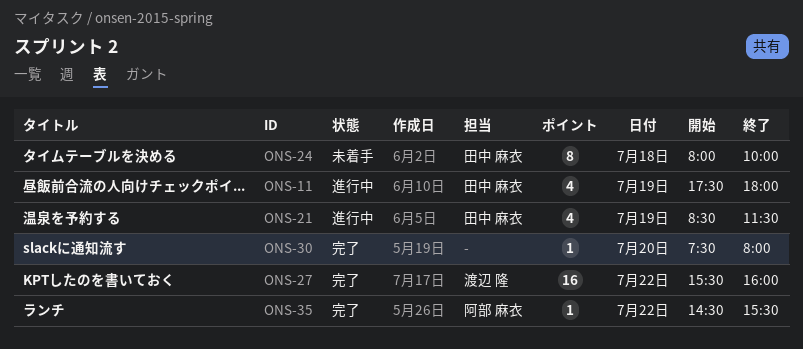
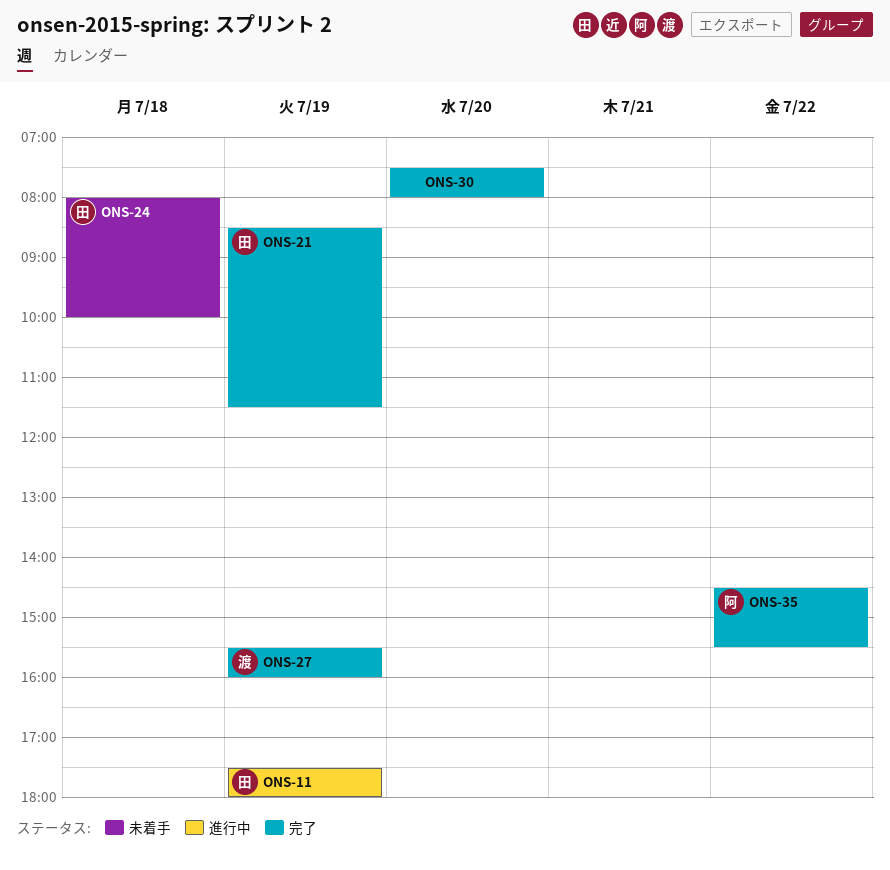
ONS-21, status: 進行中 -> 完了
ONS-27, day: Jul 22 -> Jul 19

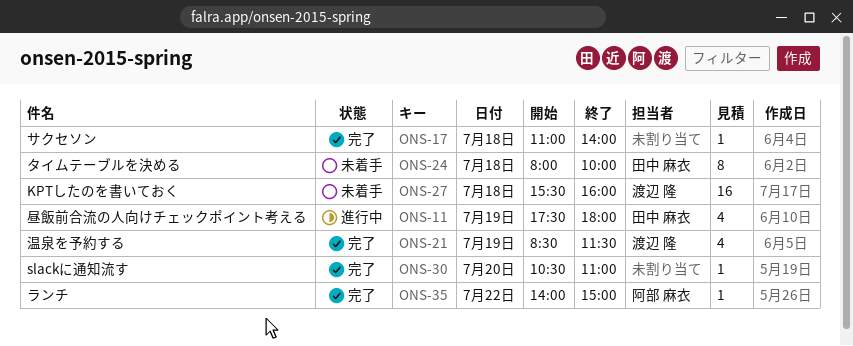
ONS-17: none -> present
ONS-21, owner: 田中 麻衣 -> 渡辺 隆
ONS-27, status: 完了 -> 未着手
ONS-27, day: Jul 19 -> Jul 18
ONS-30, begins: 07:30 -> 10:30
ONS-30, ends: 08:00 -> 11:00
ONS-35, begins: 14:30 -> 14:00
ONS-35, ends: 15:30 -> 15:00

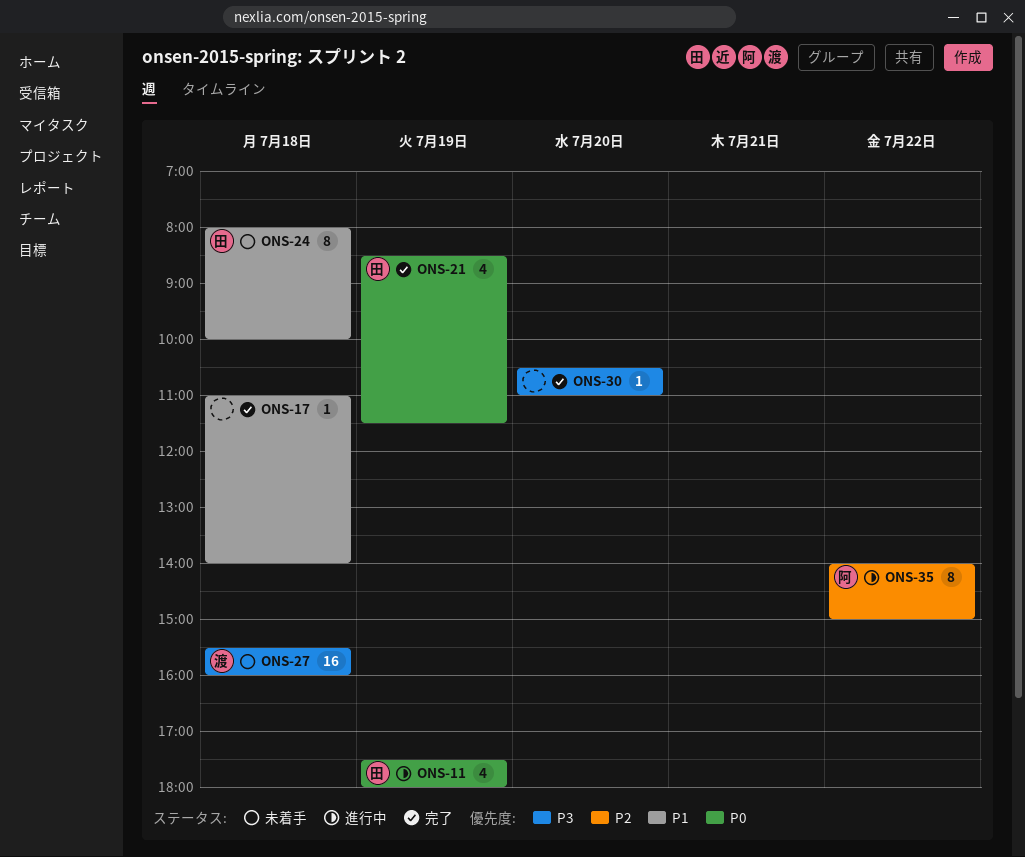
ONS-21, owner: 渡辺 隆 -> 田中 麻衣
ONS-35, status: 完了 -> 進行中
ONS-35, estimate: 1 -> 8

